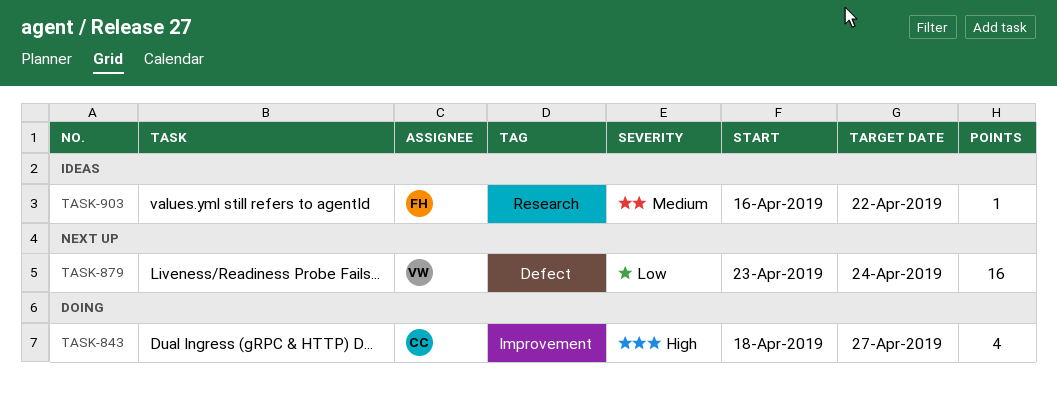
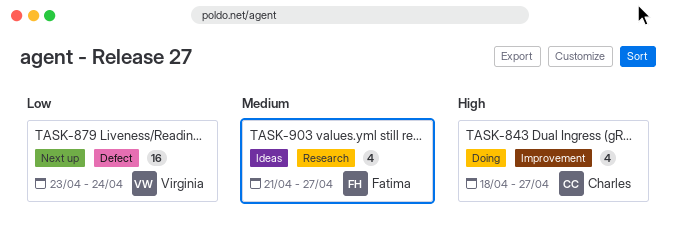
TASK-903, estimate: 1 -> 4
TASK-903, start: Apr 16 -> Apr 21
TASK-903, due: Apr 22 -> Apr 27

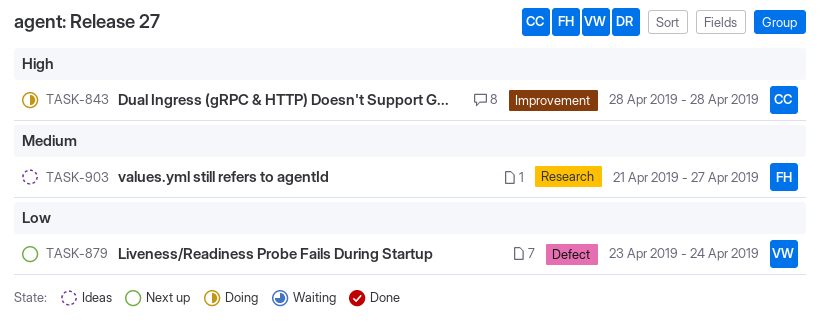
TASK-843, start: Apr 18 -> Apr 28
TASK-843, due: Apr 27 -> Apr 28

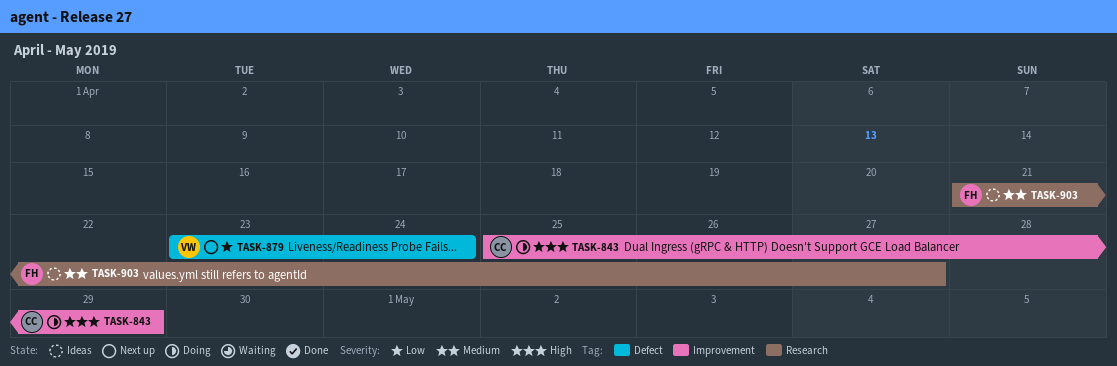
TASK-843, start: Apr 28 -> Apr 25
TASK-843, due: Apr 28 -> Apr 29

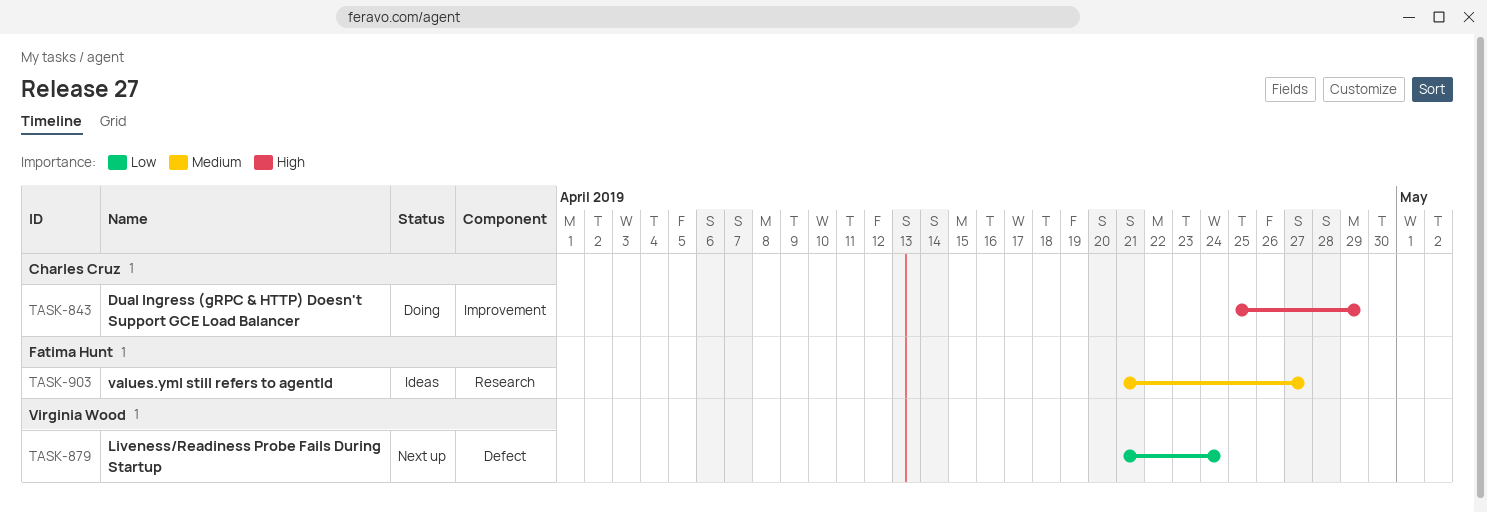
TASK-879, start: Apr 23 -> Apr 21

